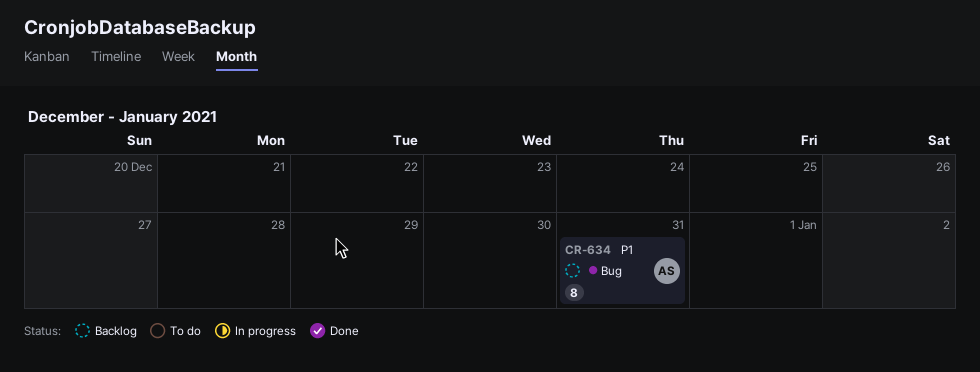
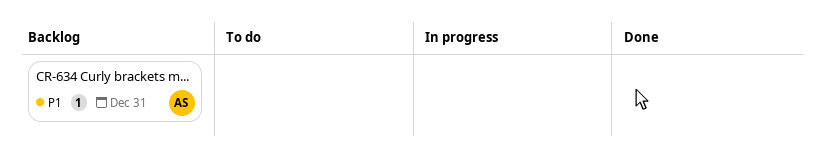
CR-634, estimate: 8 -> 1

